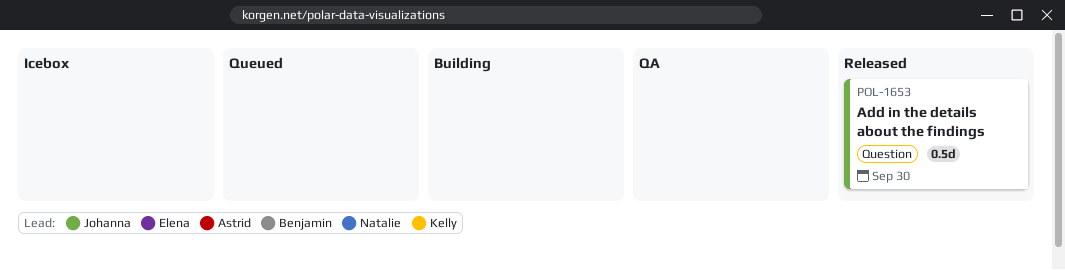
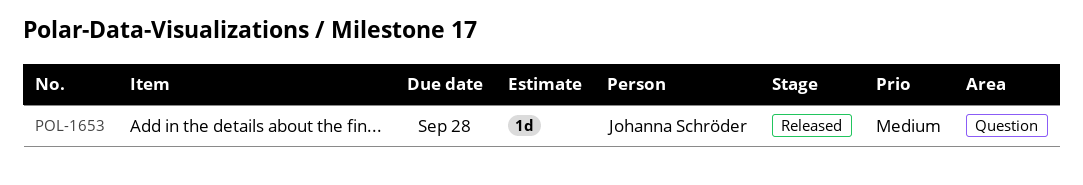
POL-1653, estimate: 0.5d -> 1d
POL-1653, due: Sep 30 -> Sep 28

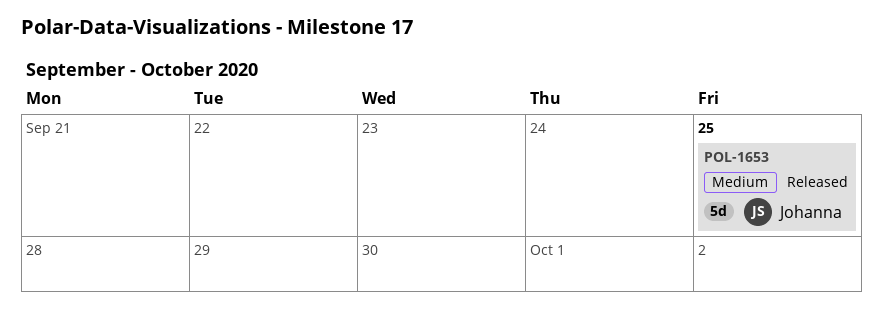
POL-1653, estimate: 1d -> 5d
POL-1653, due: Sep 28 -> Sep 25

